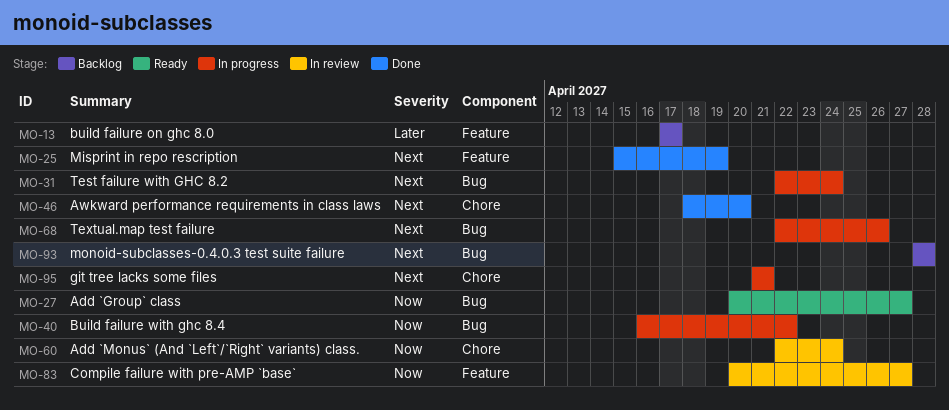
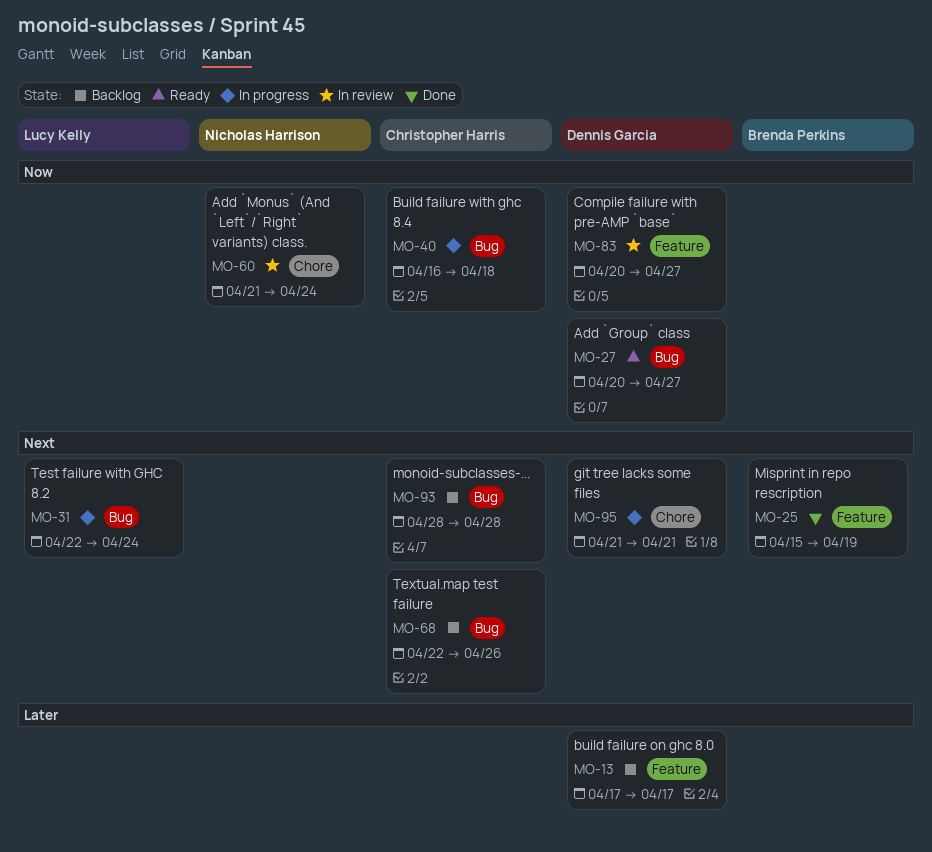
MO-40, due: Apr 22 -> Apr 18
MO-46: present -> none
MO-60, start: Apr 22 -> Apr 21
MO-68, status: In progress -> Backlog

